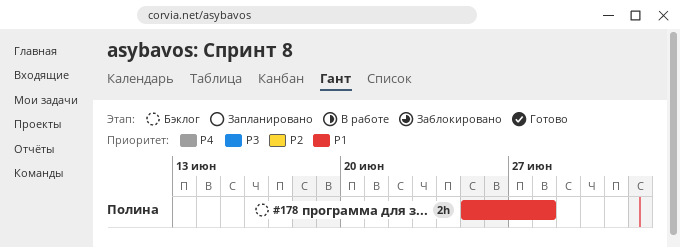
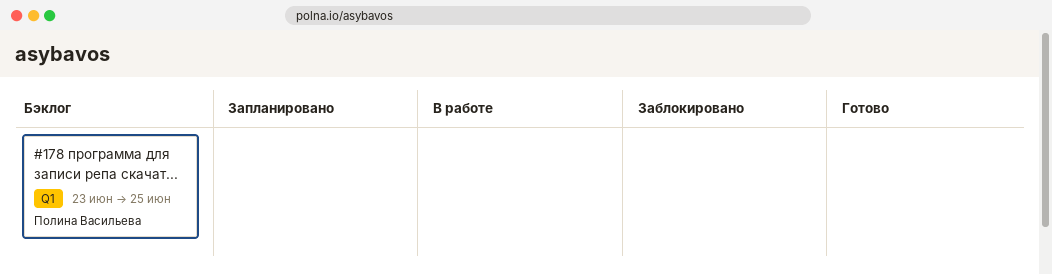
#178, start: Jun 25 -> Jun 23
#178, due: Jun 28 -> Jun 25

